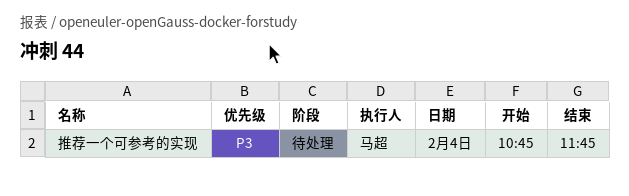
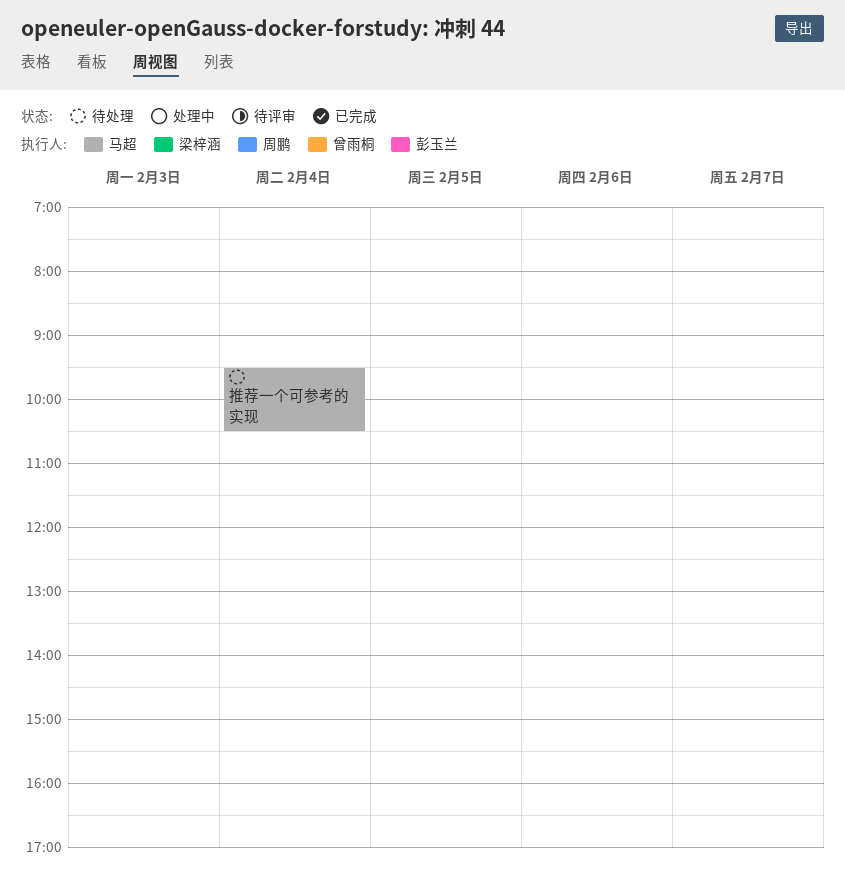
推荐一个可参考的实现, begins: 10:45 -> 09:30
推荐一个可参考的实现, ends: 11:45 -> 10:30

